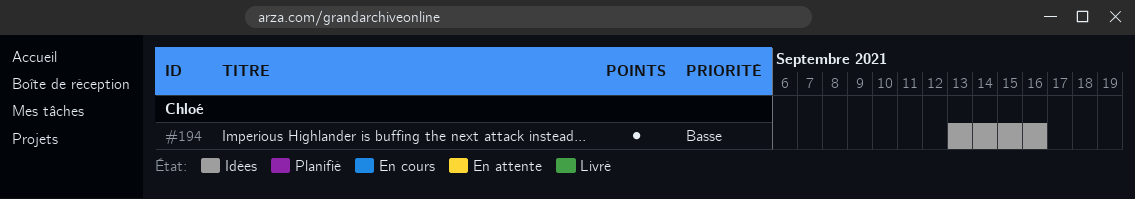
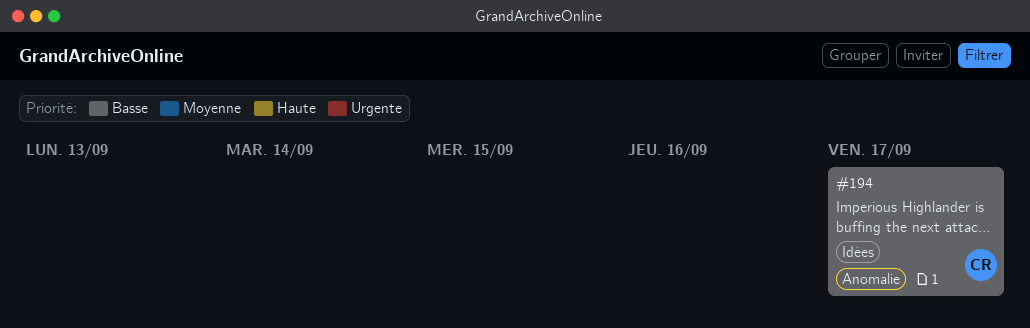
#194, due: Sep 16 -> Sep 17

